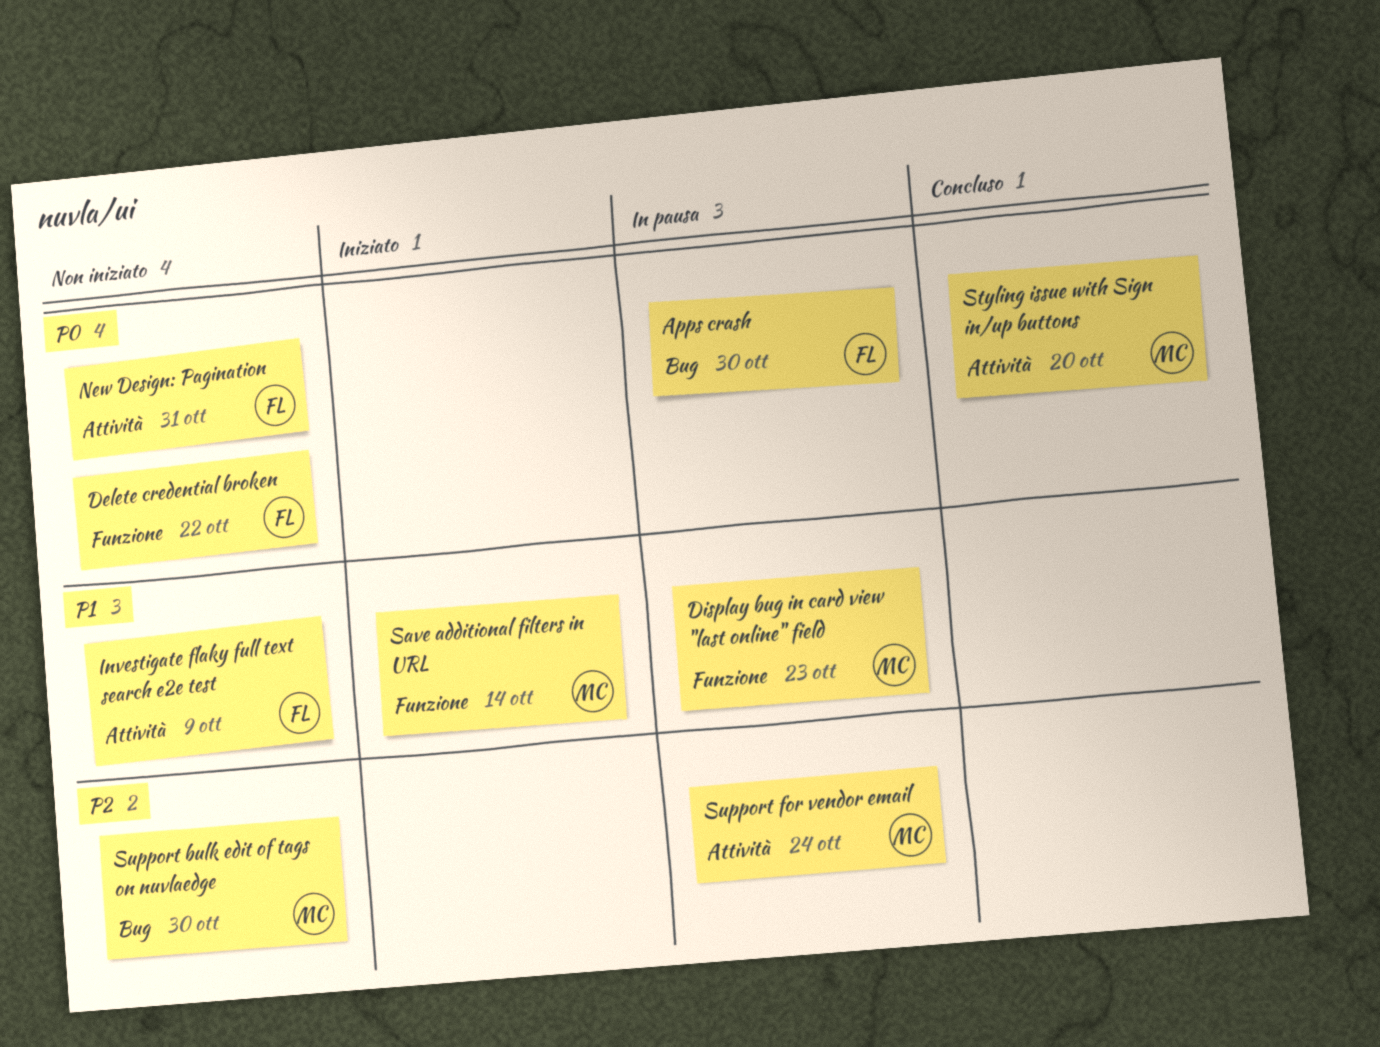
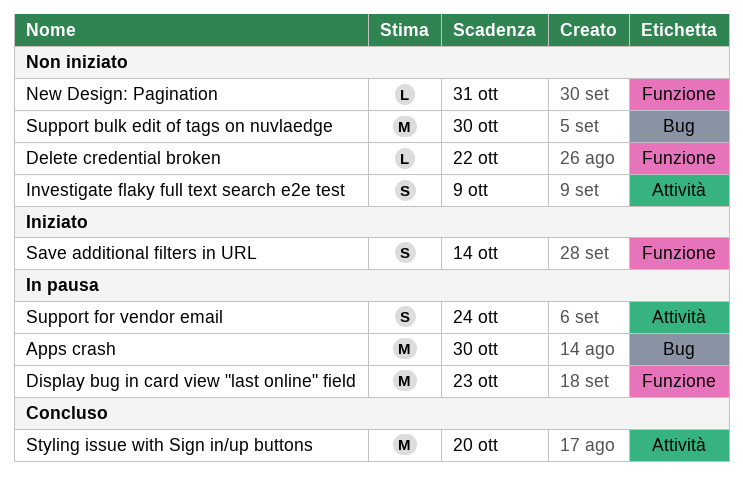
New Design: Pagination, label: Attività -> Funzione

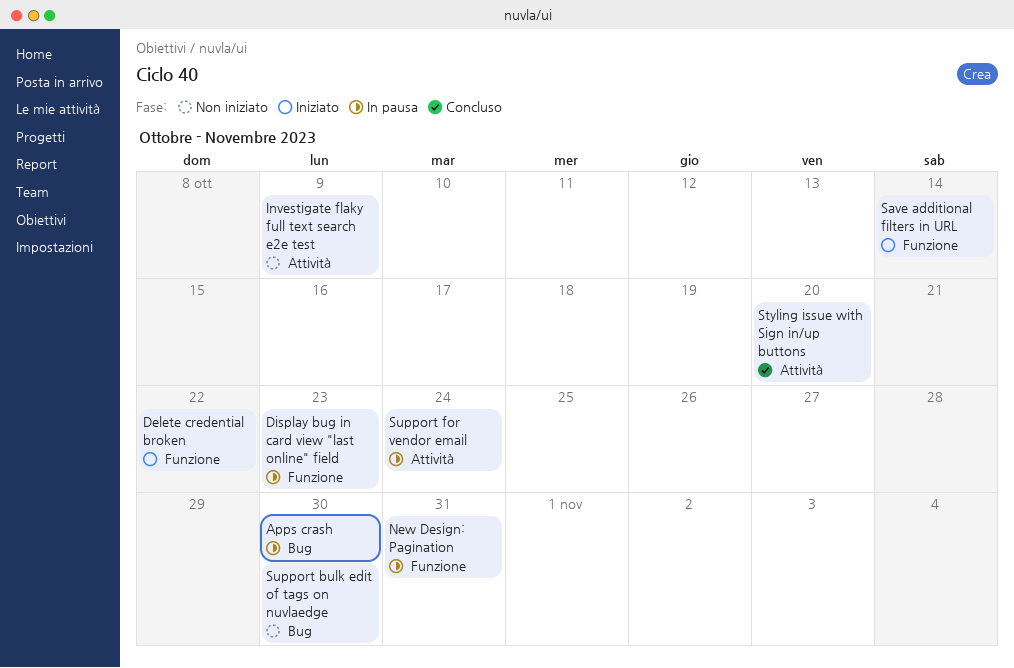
Delete credential broken, status: Non iniziato -> Iniziato
New Design: Pagination, status: Non iniziato -> In pausa

